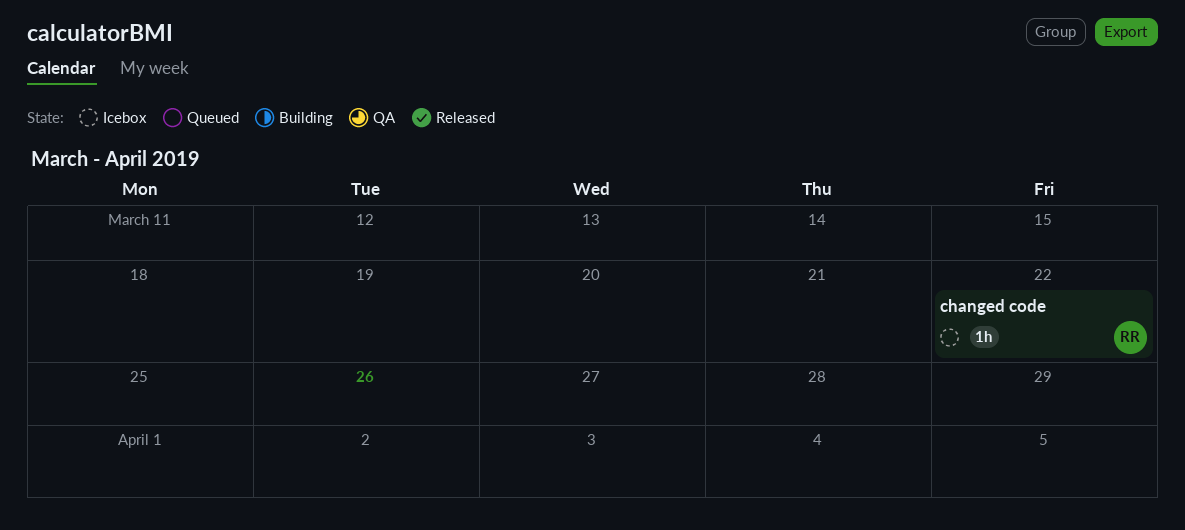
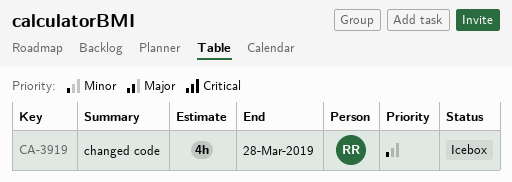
changed code, estimate: 1h -> 4h
changed code, due: Mar 22 -> Mar 28

